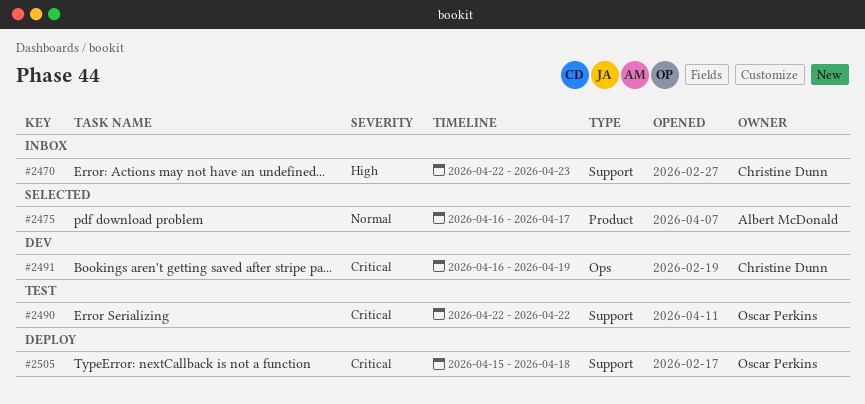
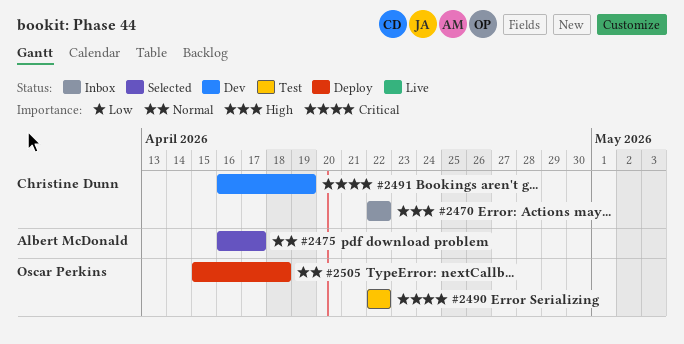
#2470, due: Apr 23 -> Apr 22
#2505, priority: Critical -> Normal

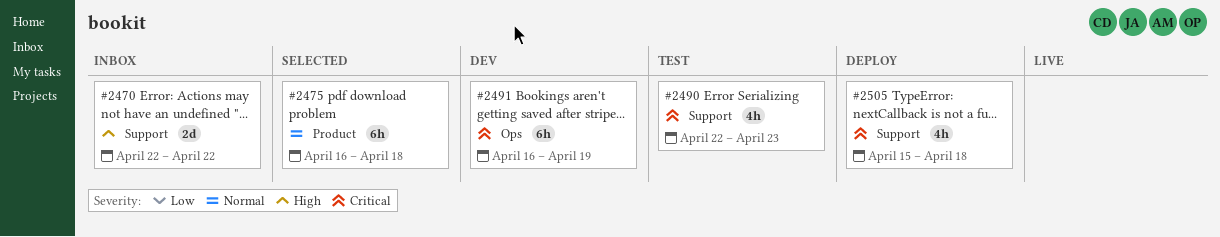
#2475, due: Apr 17 -> Apr 18
#2490, due: Apr 22 -> Apr 23
#2505, priority: Normal -> Critical

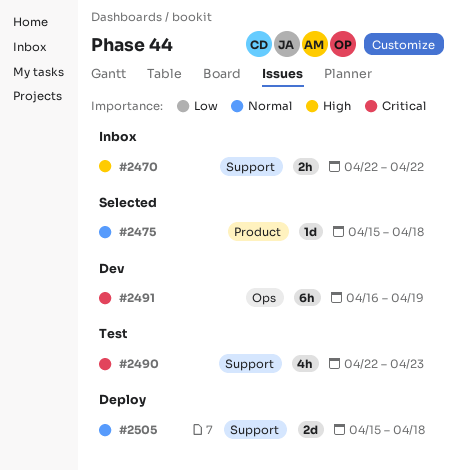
#2470, estimate: 2d -> 2h
#2475, estimate: 6h -> 1d
#2475, start: Apr 16 -> Apr 15
#2505, priority: Critical -> Normal
#2505, estimate: 4h -> 2d

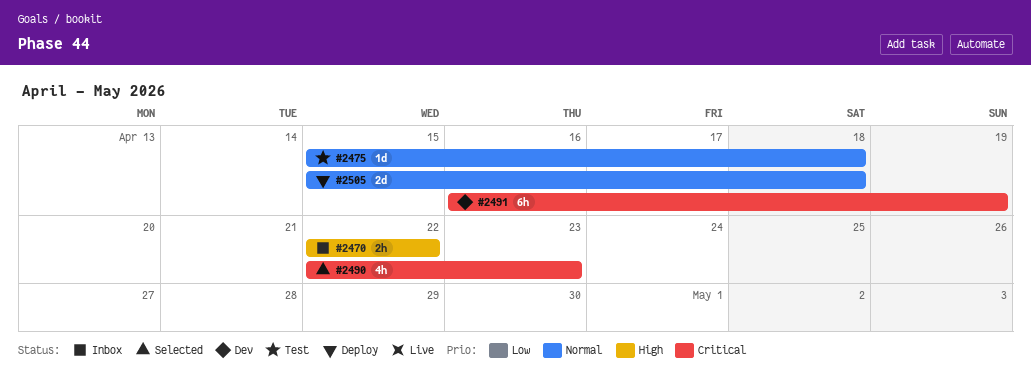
#2475, status: Selected -> Test
#2490, status: Test -> Selected

